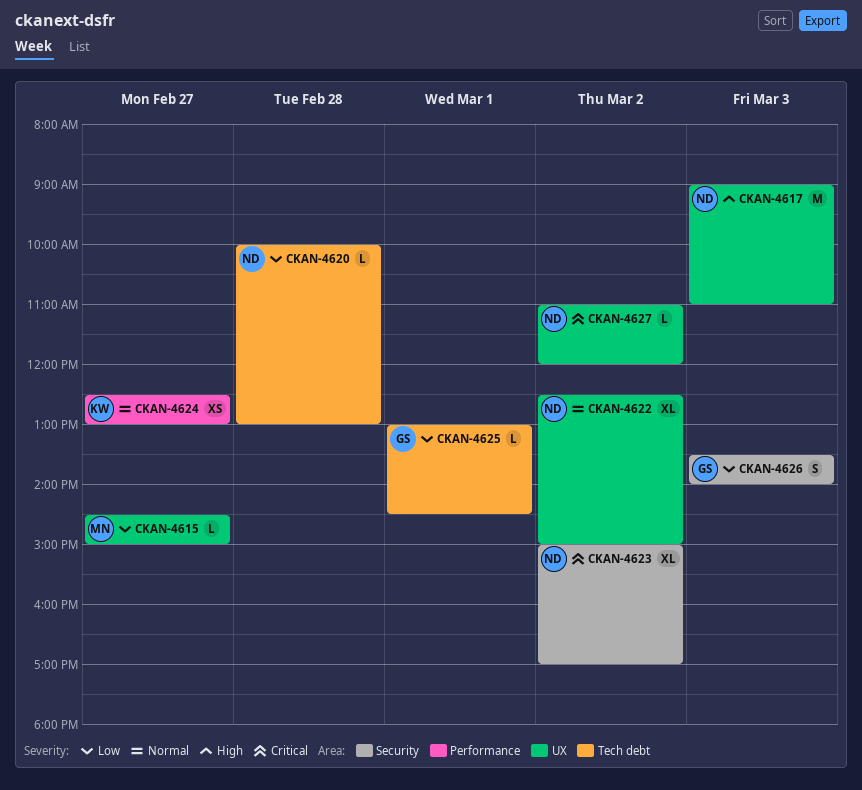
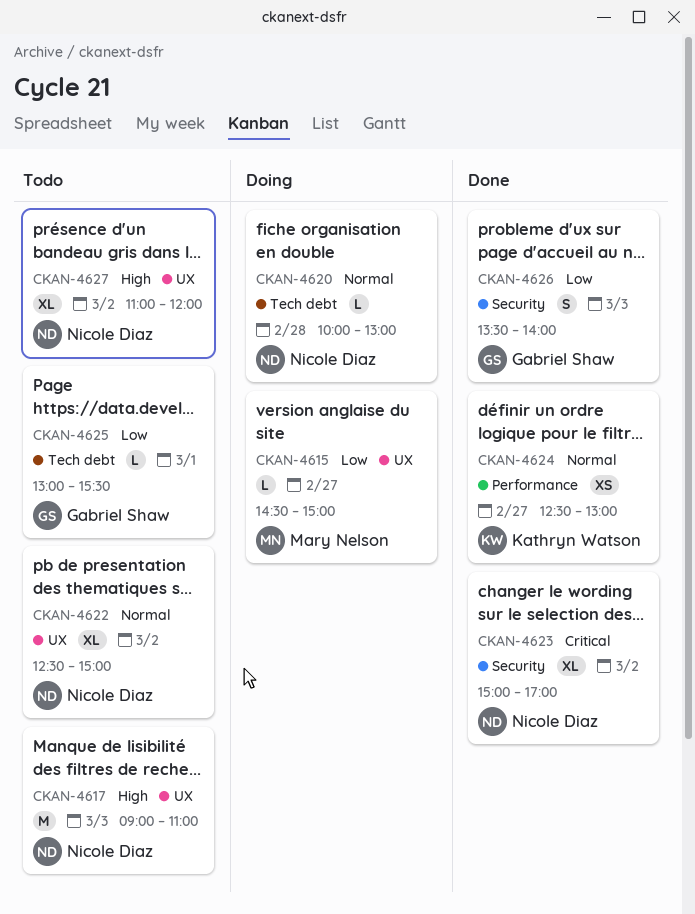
CKAN-4620, priority: Low -> Normal
CKAN-4625, ends: 14:30 -> 15:30
CKAN-4627, priority: Critical -> High
CKAN-4627, estimate: L -> XL

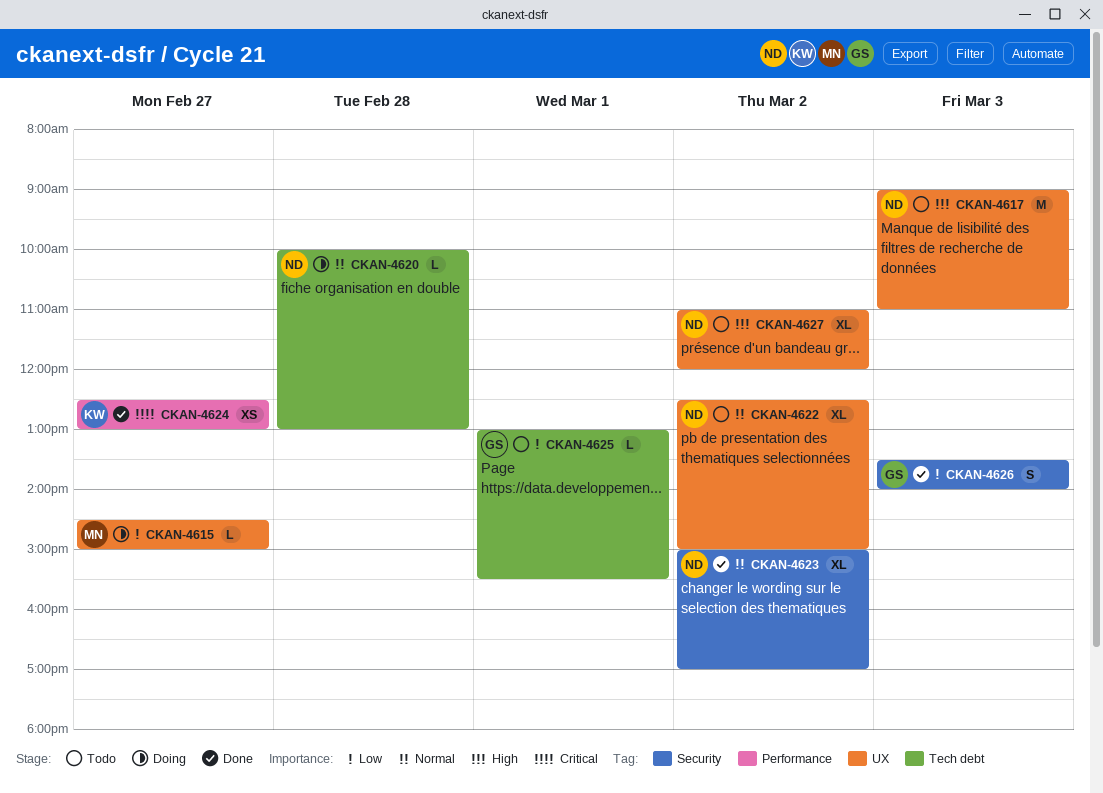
CKAN-4623, priority: Critical -> Normal
CKAN-4624, priority: Normal -> Critical

